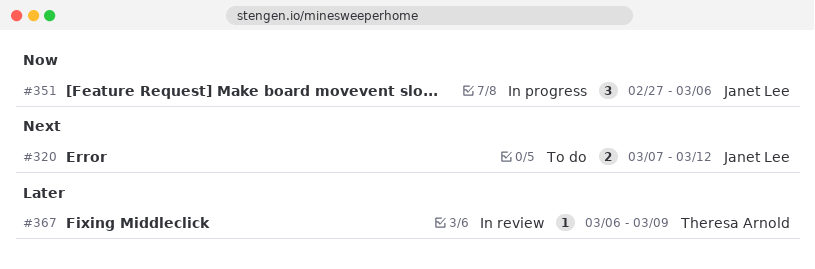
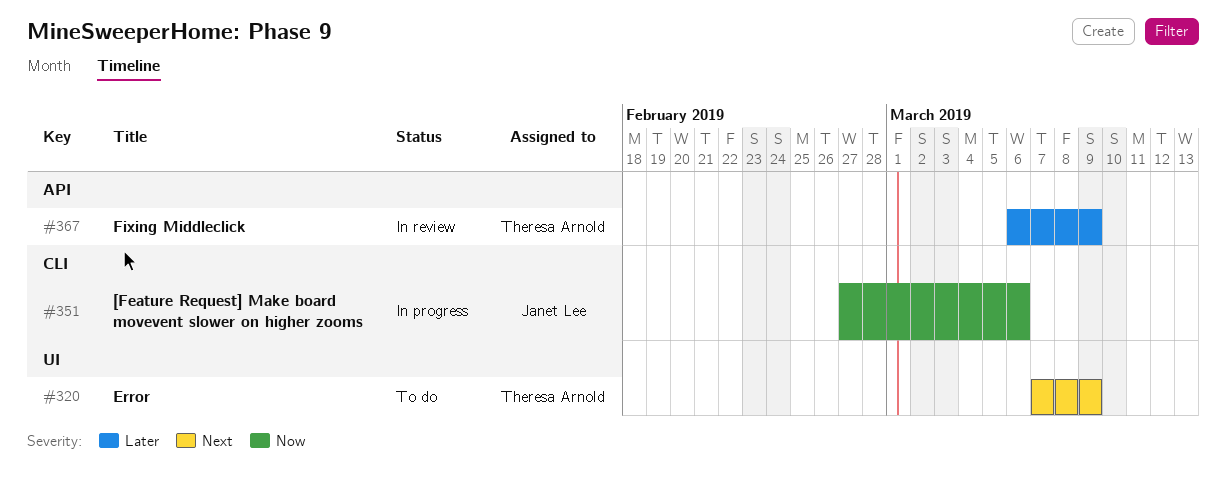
#320, owner: Janet Lee -> Theresa Arnold
#320, due: Mar 12 -> Mar 9

